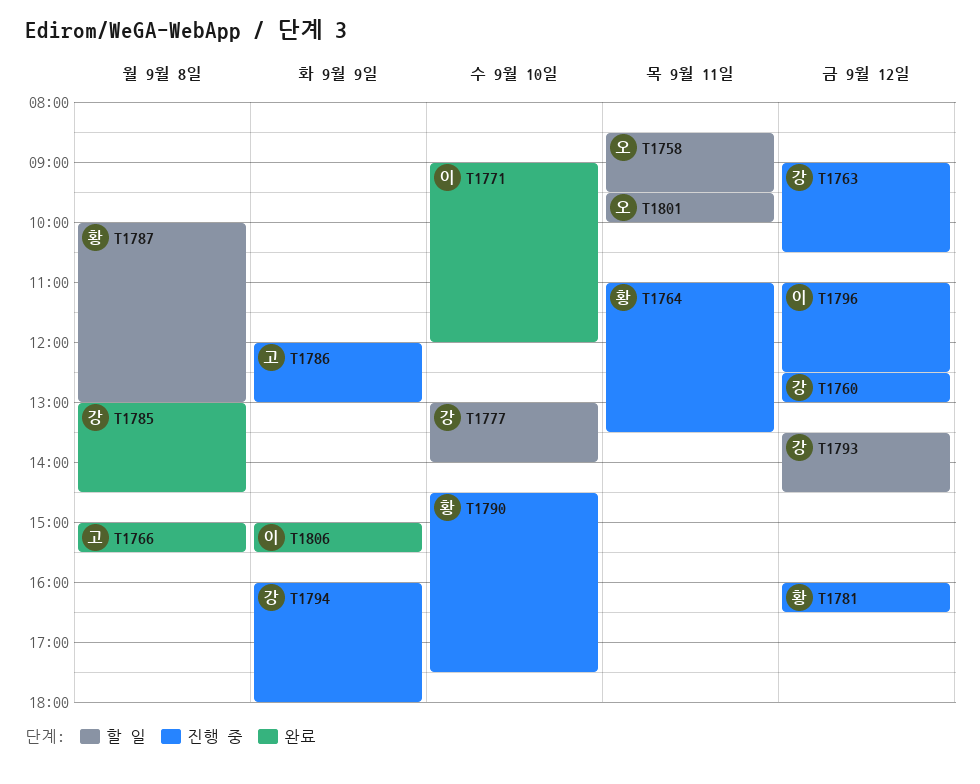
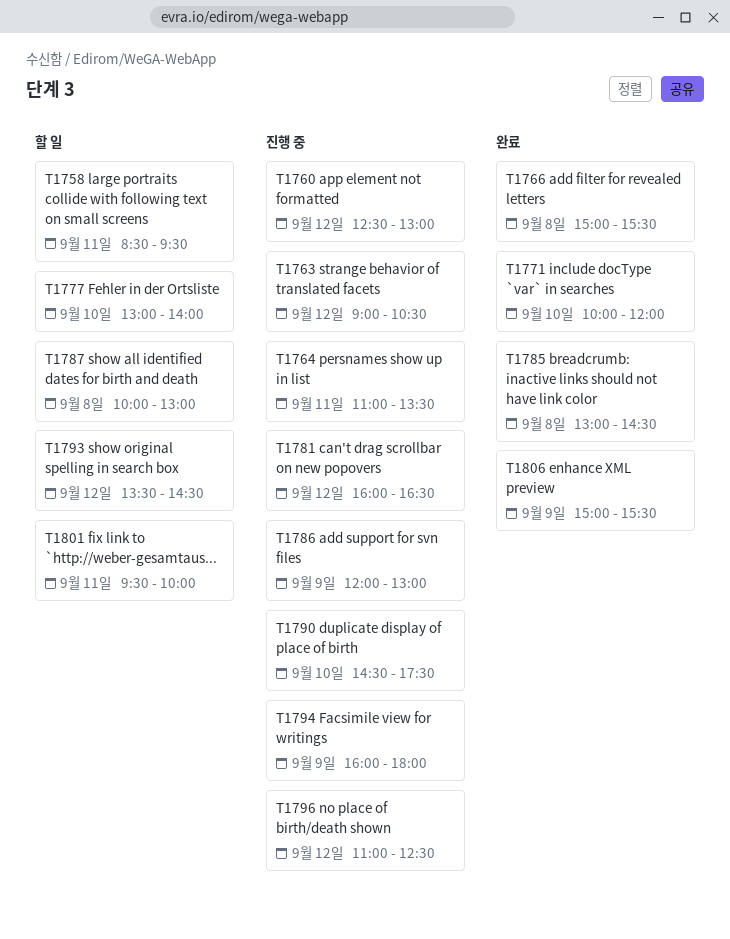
T1771, begins: 09:00 -> 10:00

